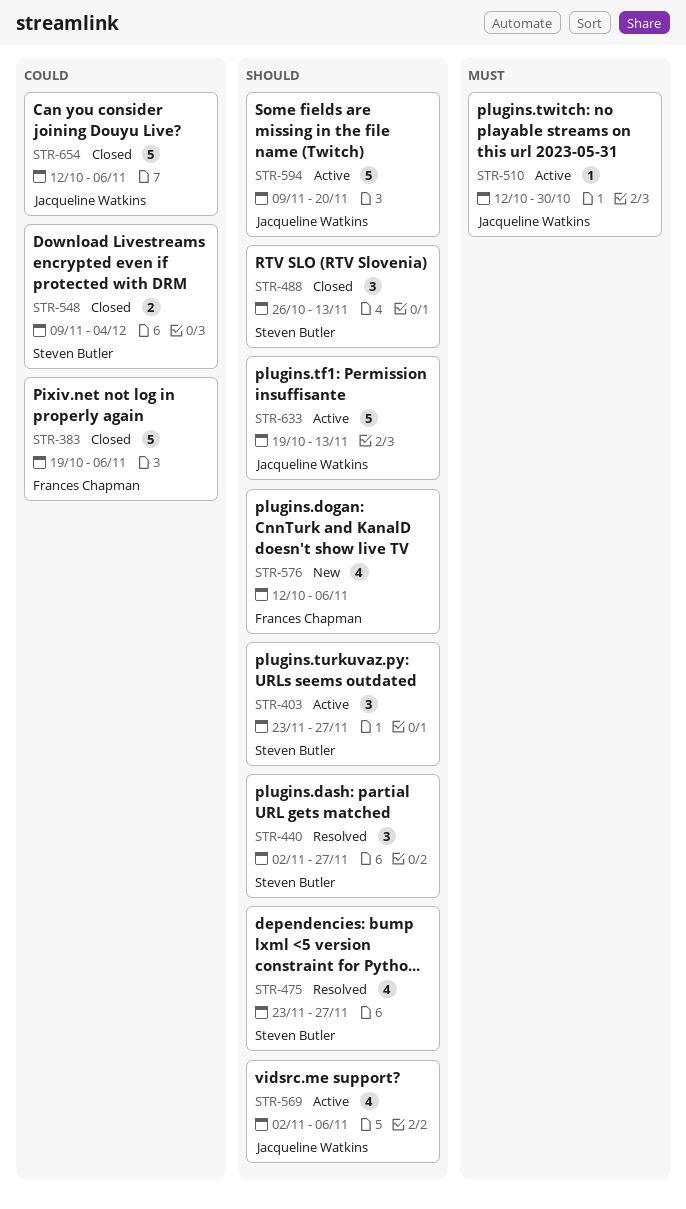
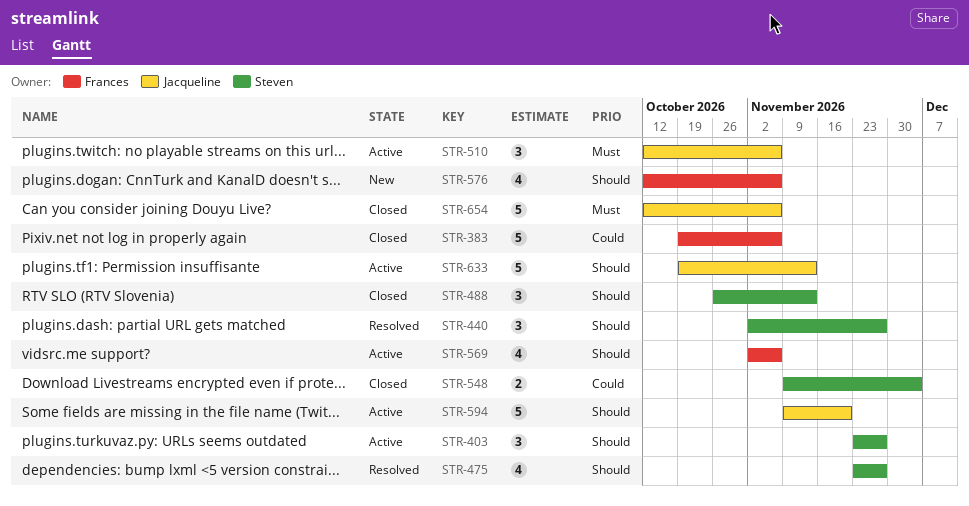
STR-510, estimate: 1 -> 3
STR-510, due: Oct 30 -> Nov 6
STR-569, owner: Jacqueline Watkins -> Frances Chapman
STR-654, priority: Could -> Must

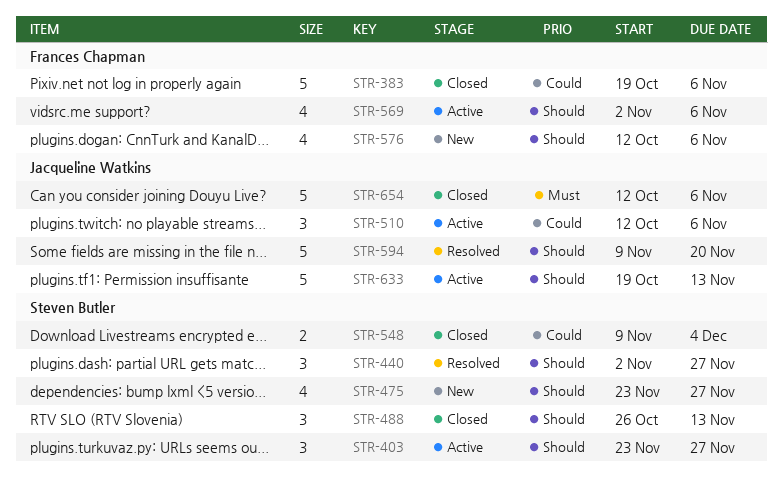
STR-475, status: Resolved -> New
STR-510, priority: Must -> Could
STR-594, status: Active -> Resolved

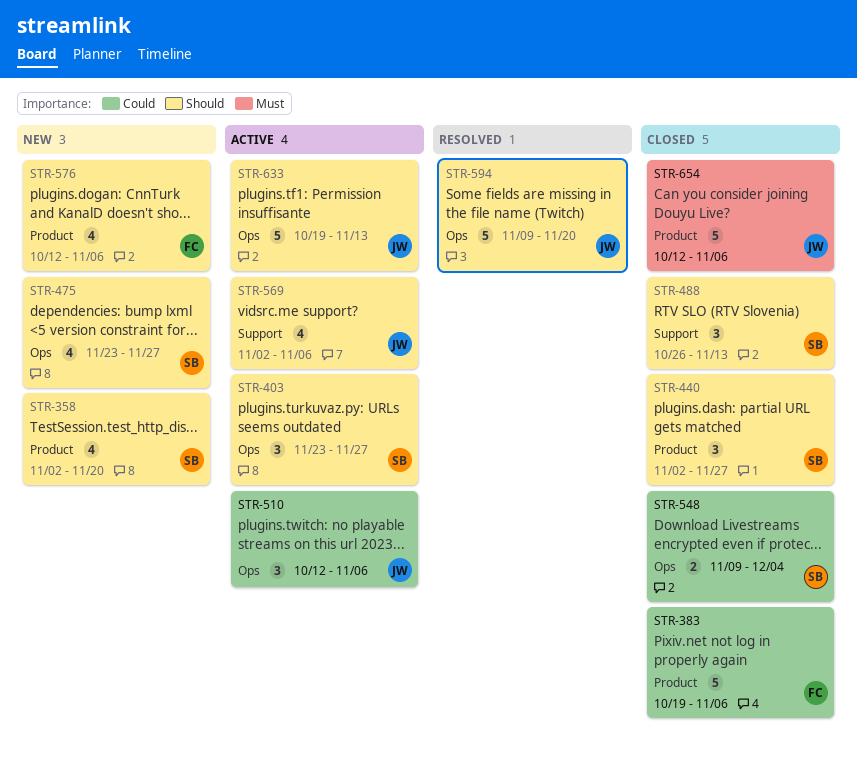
STR-358: none -> present
STR-440, status: Resolved -> Closed
STR-569, owner: Frances Chapman -> Jacqueline Watkins

